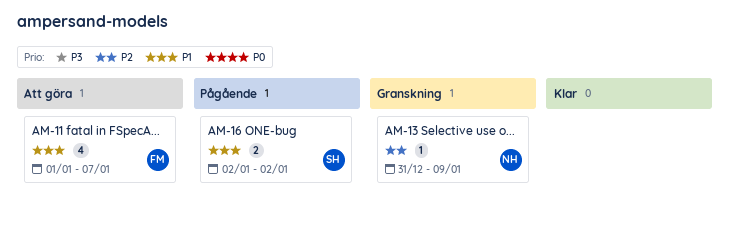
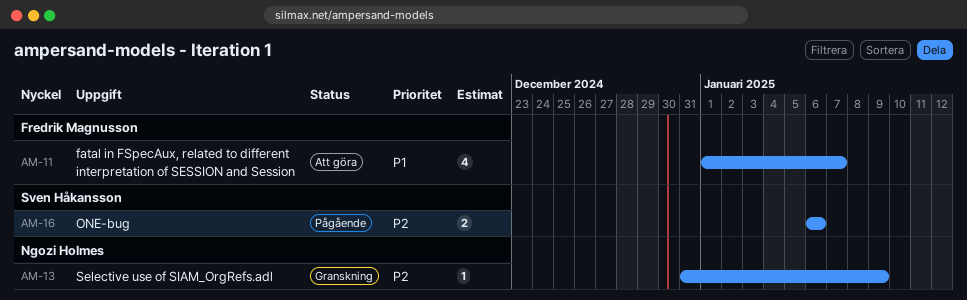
AM-16, priority: P1 -> P2
AM-16, start: Jan 2 -> Jan 6
AM-16, due: Jan 2 -> Jan 6

